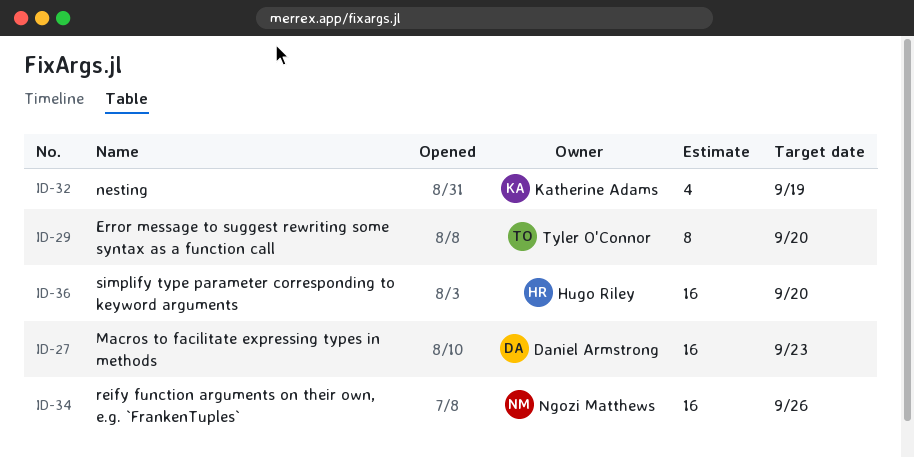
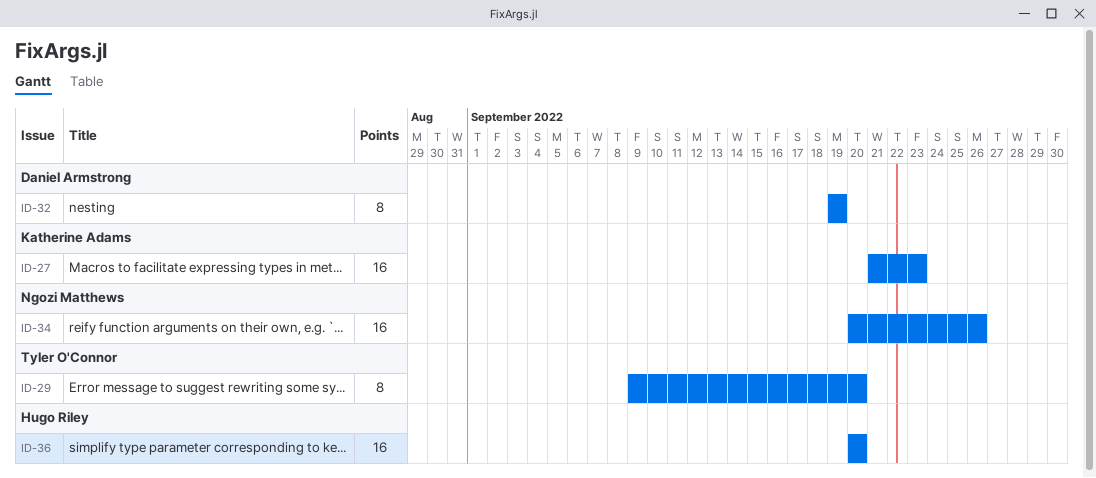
ID-27, owner: Daniel Armstrong -> Katherine Adams
ID-32, owner: Katherine Adams -> Daniel Armstrong
ID-32, estimate: 4 -> 8

